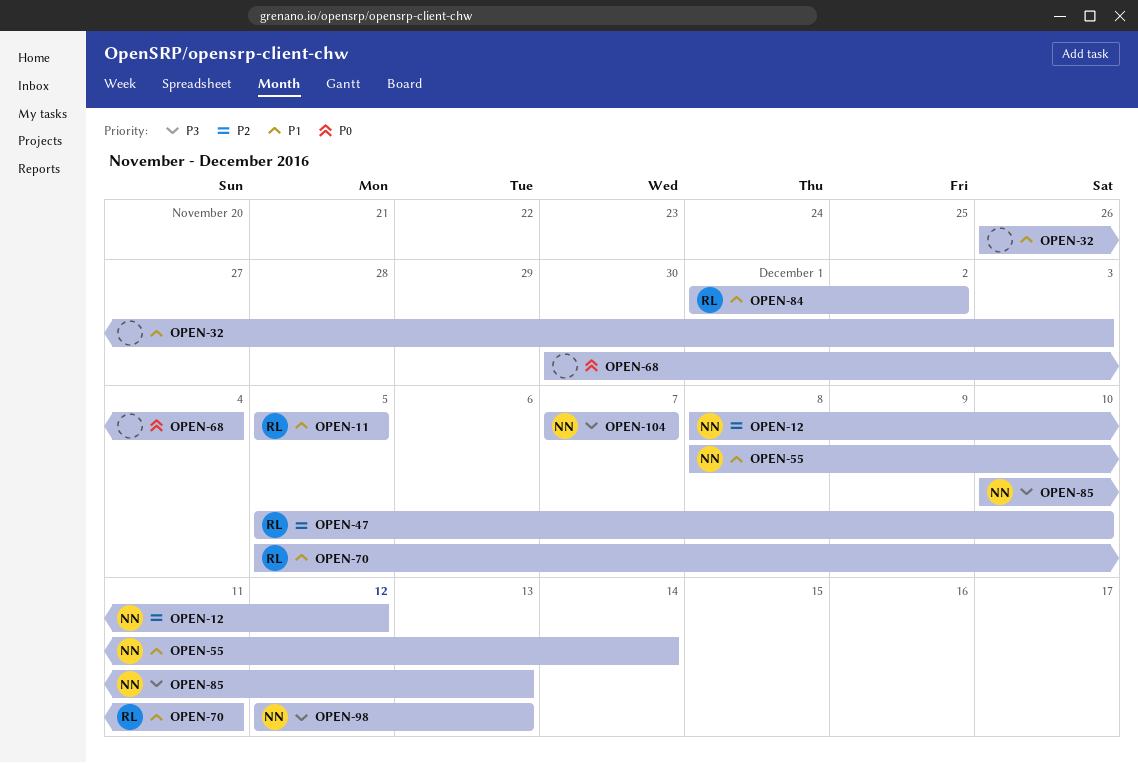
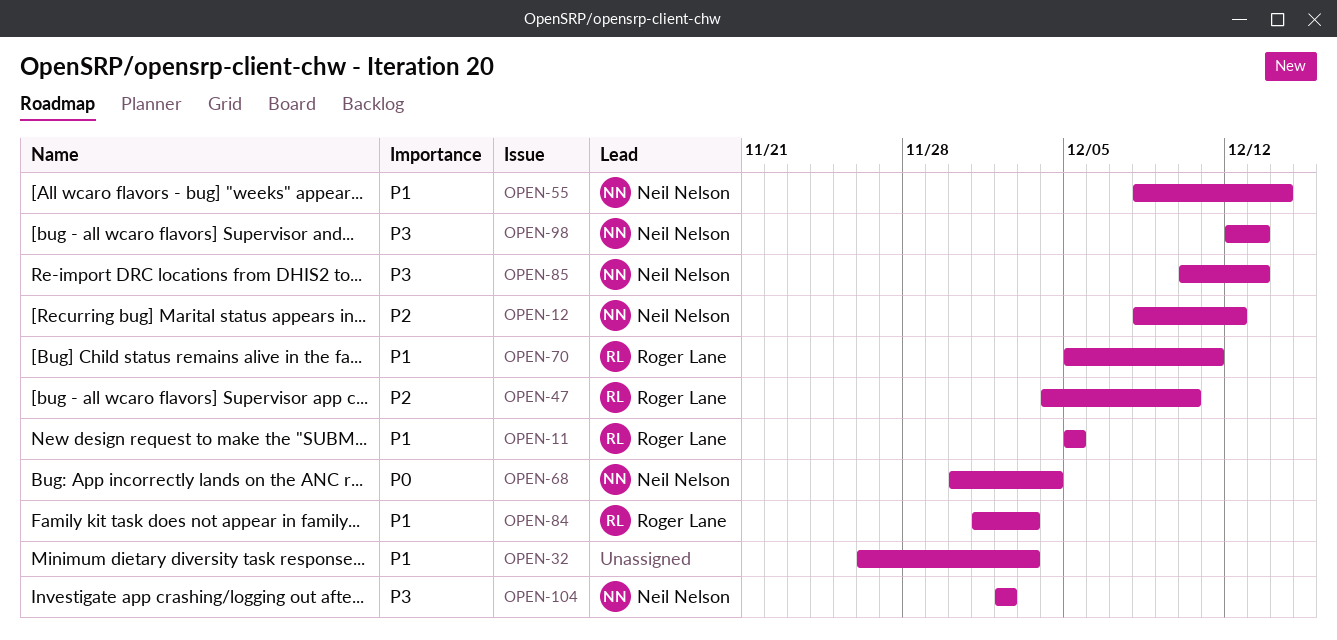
OPEN-47, start: Dec 5 -> Dec 4
OPEN-68, owner: none -> Neil Nelson
OPEN-84, due: Dec 2 -> Dec 3
OPEN-104, start: Dec 7 -> Dec 2
OPEN-104, due: Dec 7 -> Dec 2

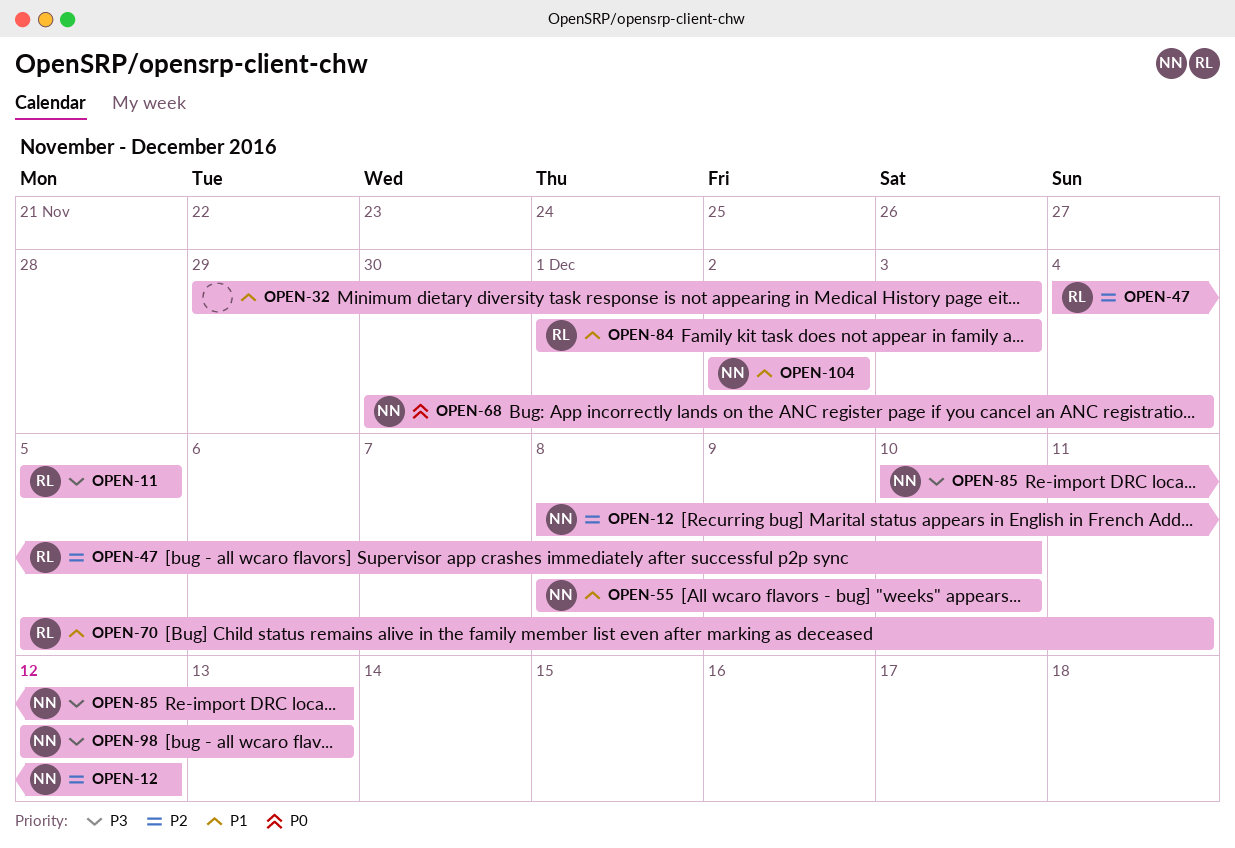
OPEN-11, priority: P1 -> P3
OPEN-32, start: Nov 26 -> Nov 29
OPEN-55, due: Dec 14 -> Dec 10
OPEN-104, priority: P3 -> P1

